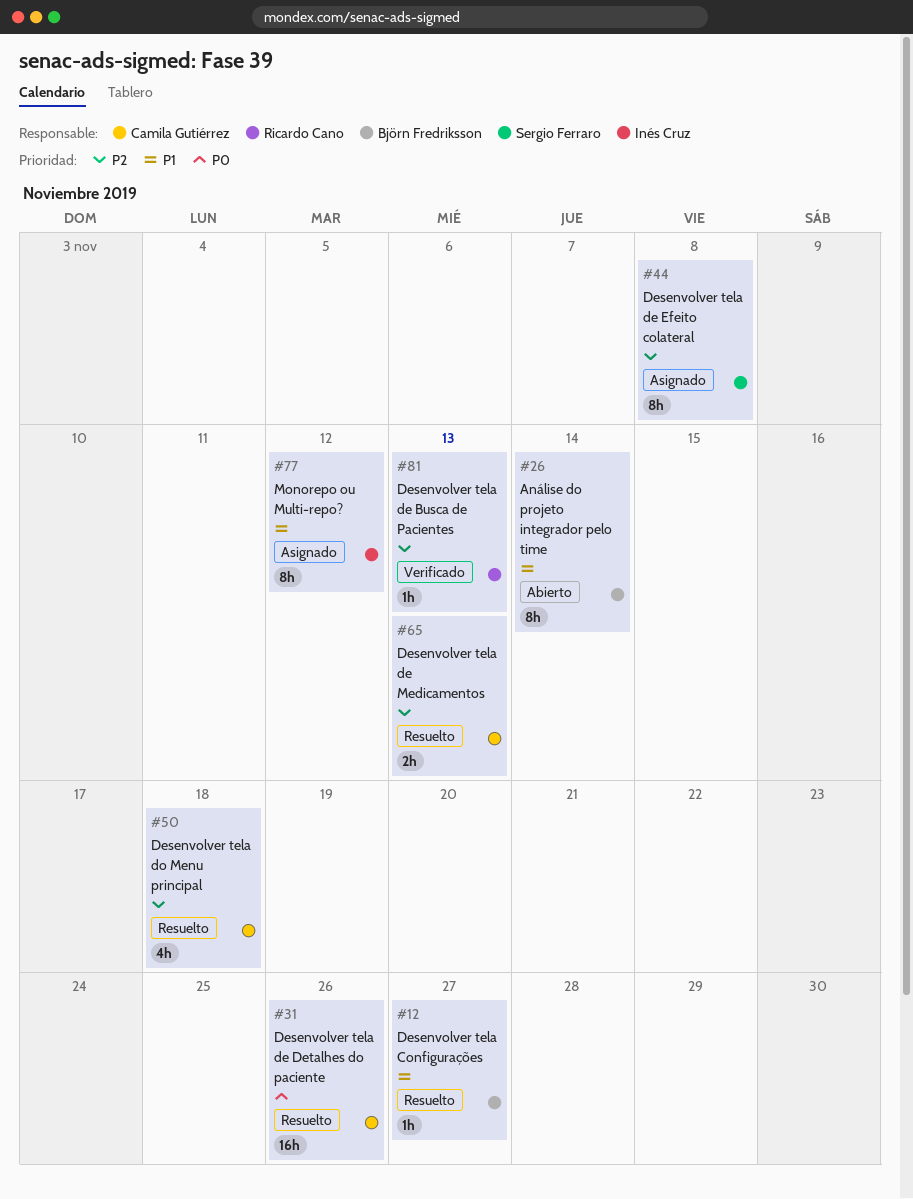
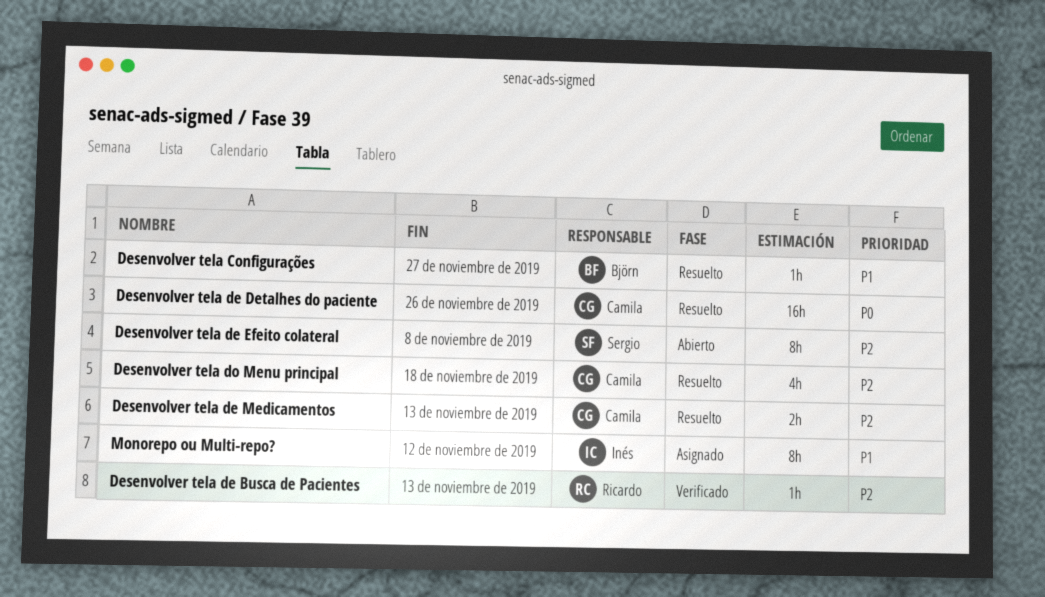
Análise do projeto integrador pelo time: present -> none
Desenvolver tela de Efeito colateral, status: Asignado -> Abierto

